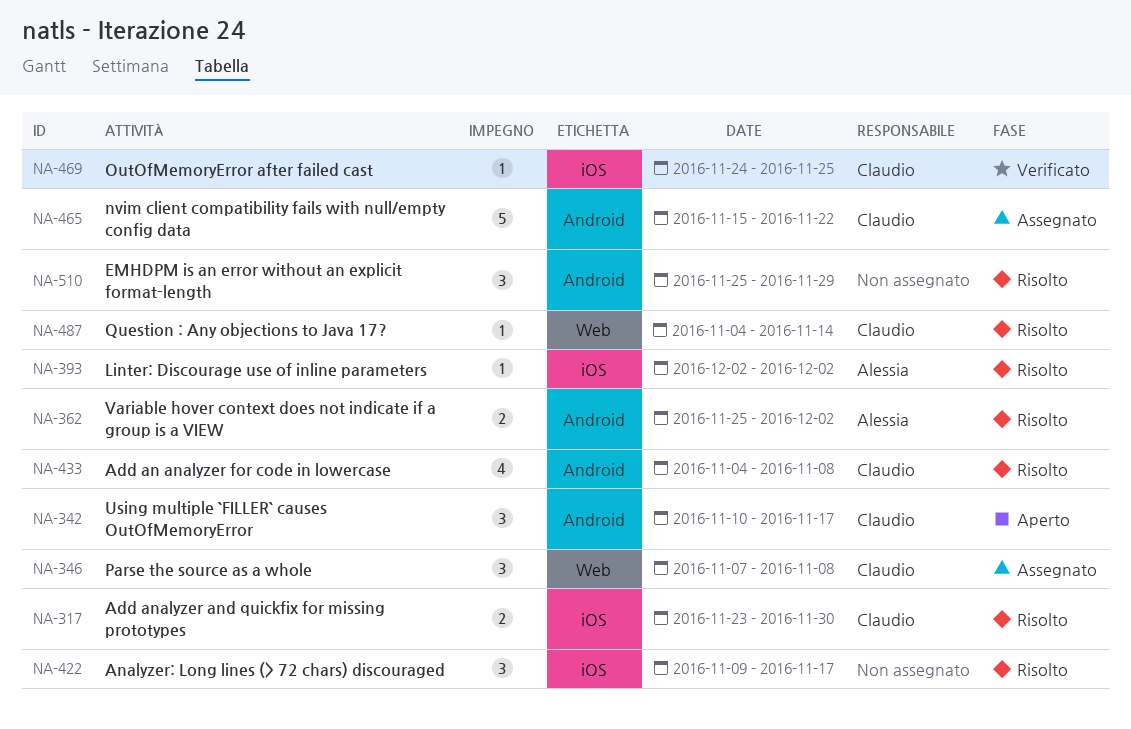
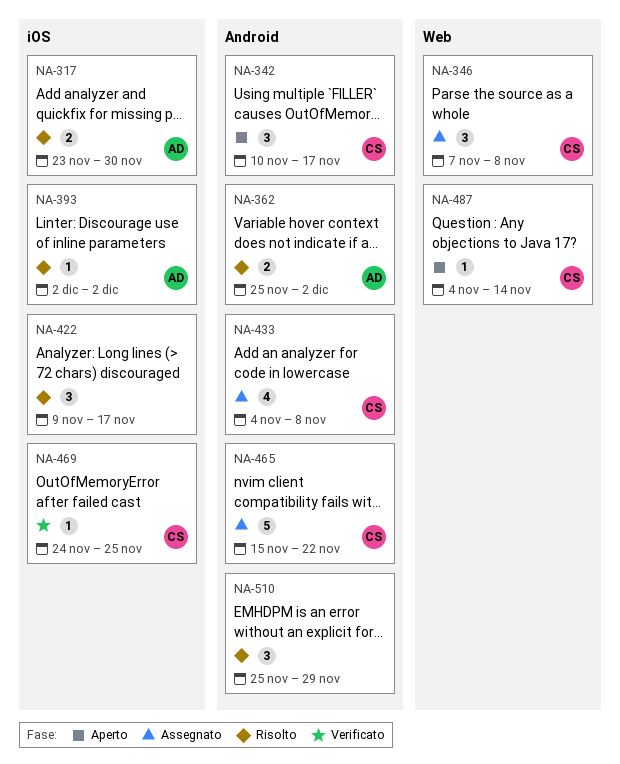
NA-317, owner: Claudio -> Alessia
NA-433, status: Risolto -> Assegnato
NA-487, status: Risolto -> Aperto

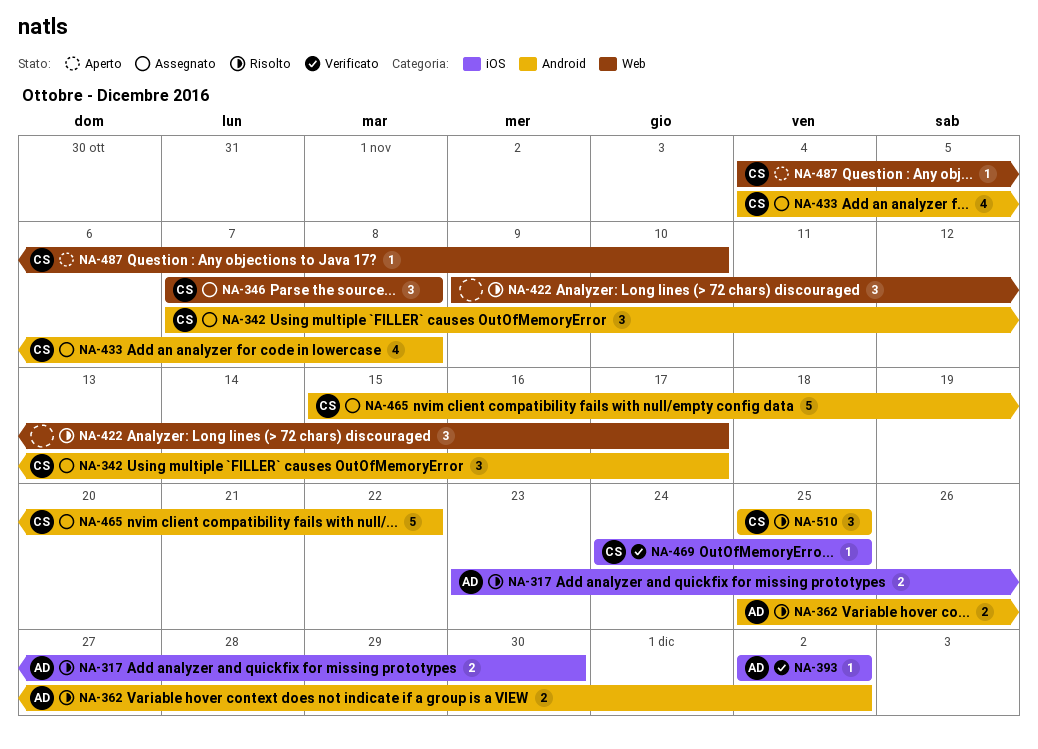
NA-342, status: Aperto -> Assegnato
NA-342, start: Nov 10 -> Nov 7
NA-393, status: Risolto -> Verificato
NA-422, label: iOS -> Web
NA-487, due: Nov 14 -> Nov 10
NA-510, owner: none -> CS
NA-510, due: Nov 29 -> Nov 25

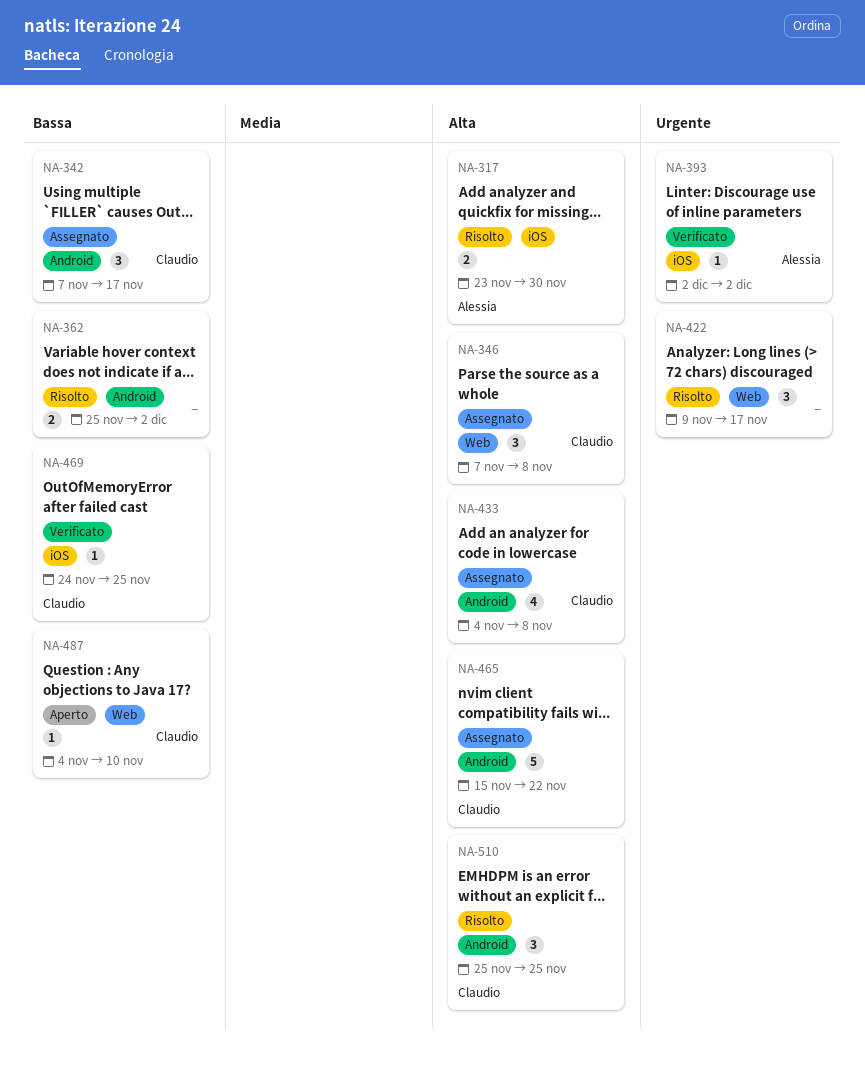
NA-362, owner: Alessia -> none

